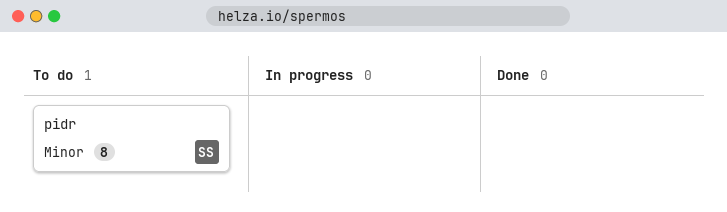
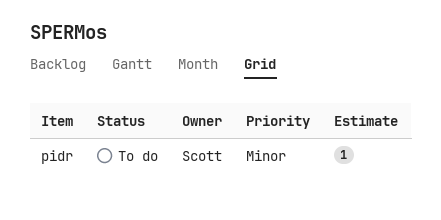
pidr, estimate: 8 -> 1

